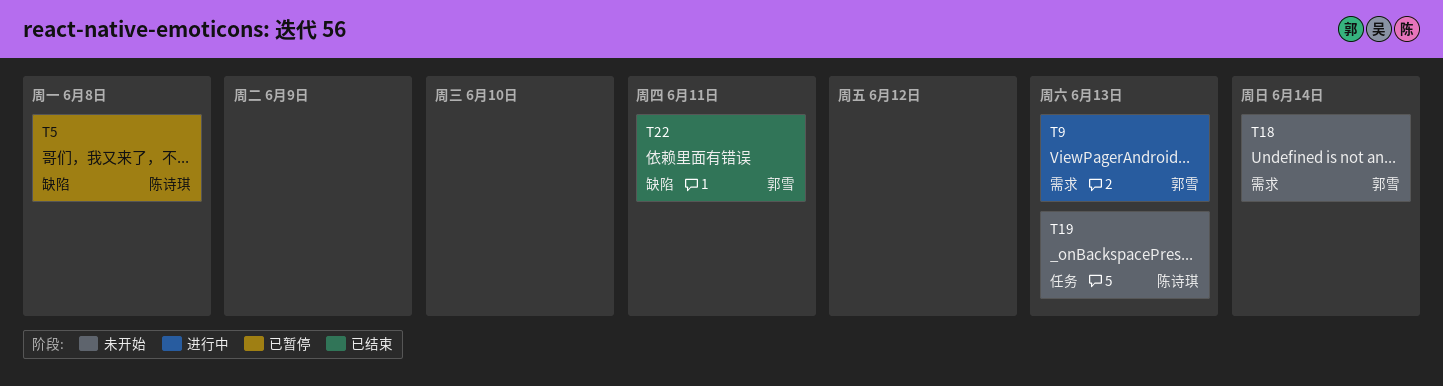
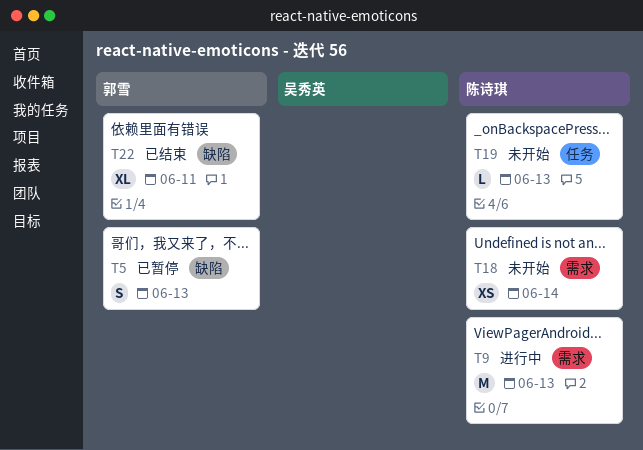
T5, owner: 陈诗琪 -> 郭雪
T5, due: Jun 8 -> Jun 13
T9, owner: 郭雪 -> 陈诗琪
T18, owner: 郭雪 -> 陈诗琪

